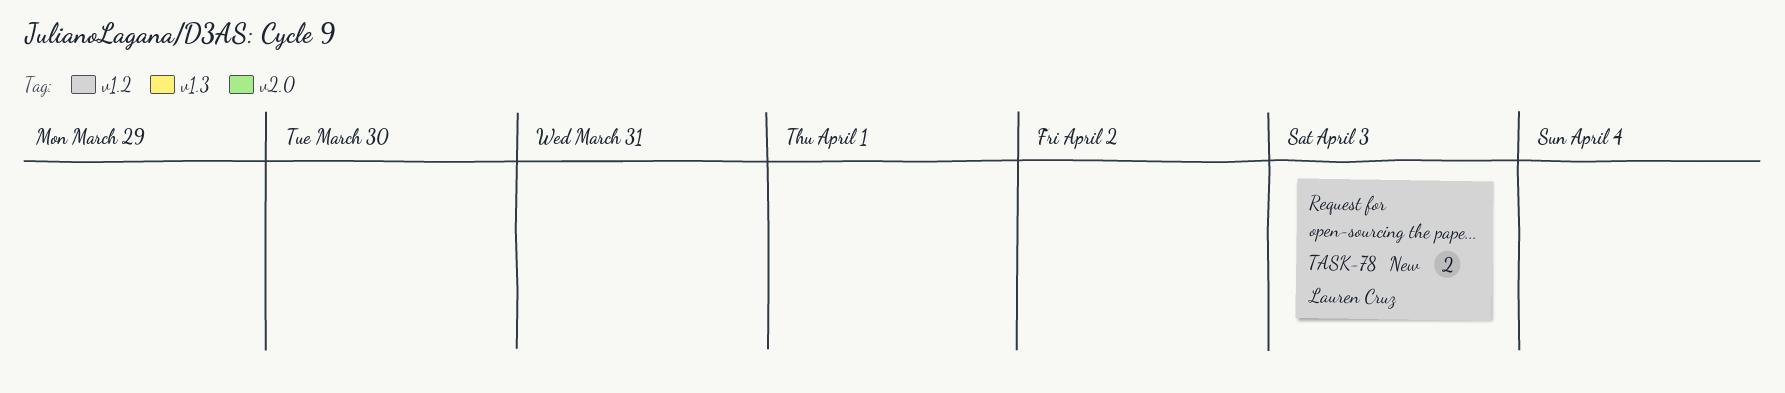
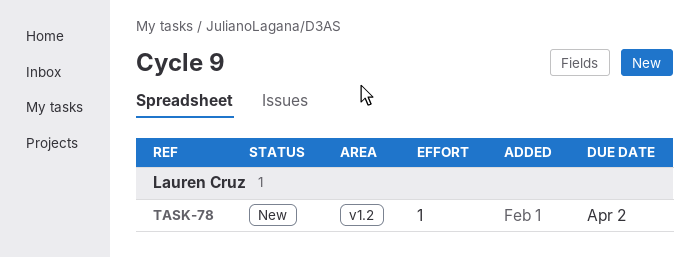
TASK-78, estimate: 2 -> 1
TASK-78, due: Apr 3 -> Apr 2

